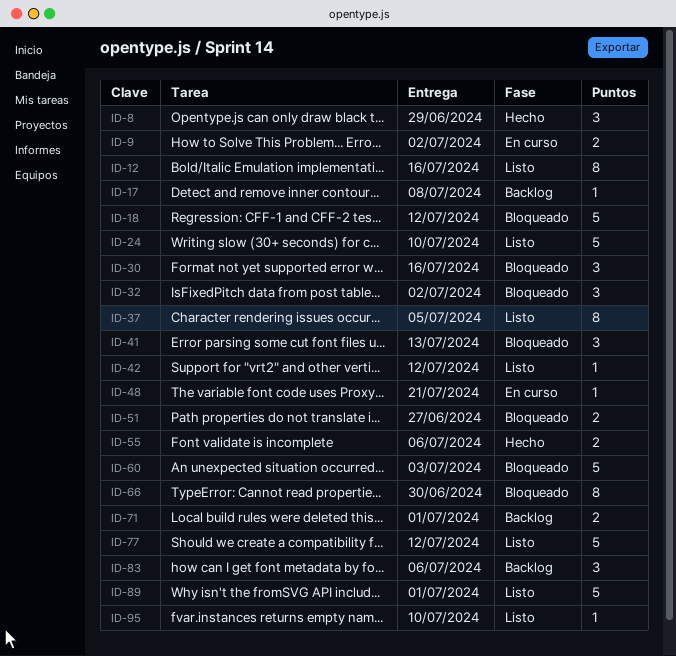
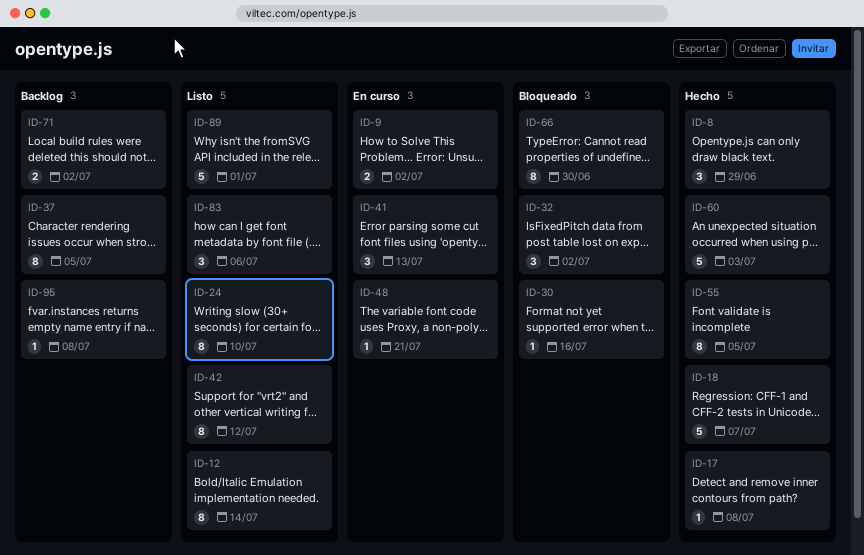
ID-12, due: Jul 16 -> Jul 14
ID-17, status: Backlog -> Hecho
ID-18, status: Bloqueado -> Hecho
ID-18, due: Jul 12 -> Jul 7
ID-24, estimate: 5 -> 8
ID-30, estimate: 3 -> 1
ID-37, status: Listo -> Backlog
ID-41, status: Bloqueado -> En curso
ID-42, estimate: 1 -> 8
ID-51: present -> none
ID-55, estimate: 2 -> 8
ID-55, due: Jul 6 -> Jul 5
ID-60, status: Bloqueado -> Hecho
ID-71, due: Jul 1 -> Jul 2
ID-77: present -> none
ID-83, status: Backlog -> Listo
ID-95, status: Listo -> Backlog
ID-95, due: Jul 10 -> Jul 8

